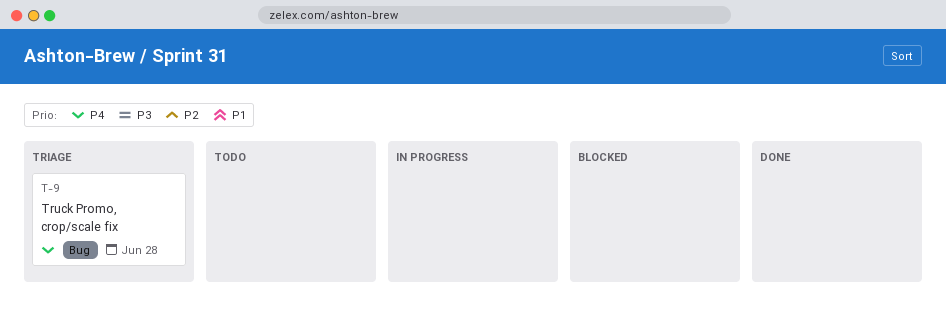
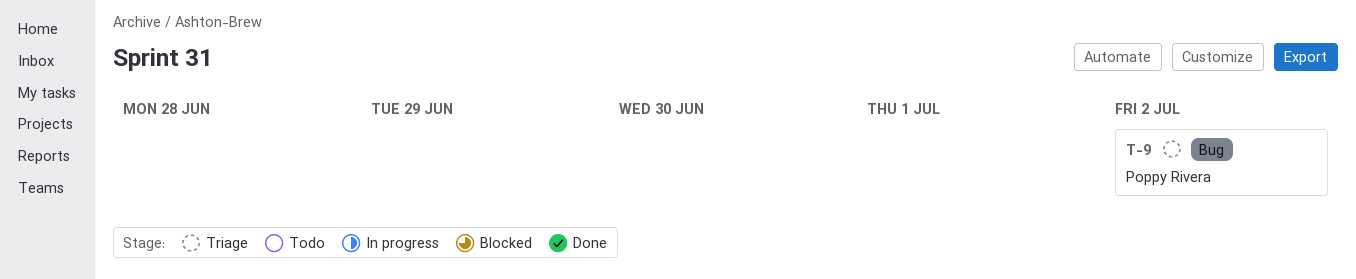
T-9, due: Jun 28 -> Jul 2

